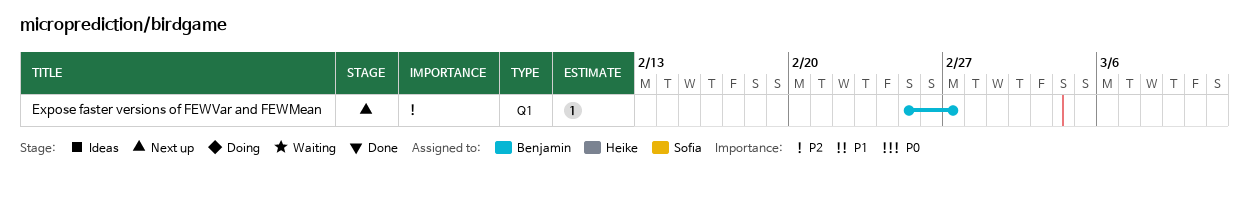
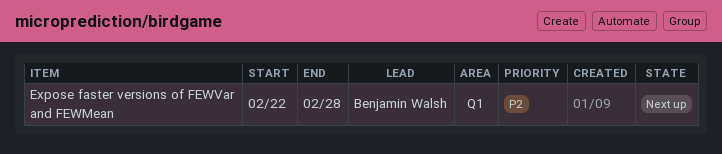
Expose faster versions of FEWVar and FEWMean, start: Feb 25 -> Feb 22
Expose faster versions of FEWVar and FEWMean, due: Feb 27 -> Feb 28

